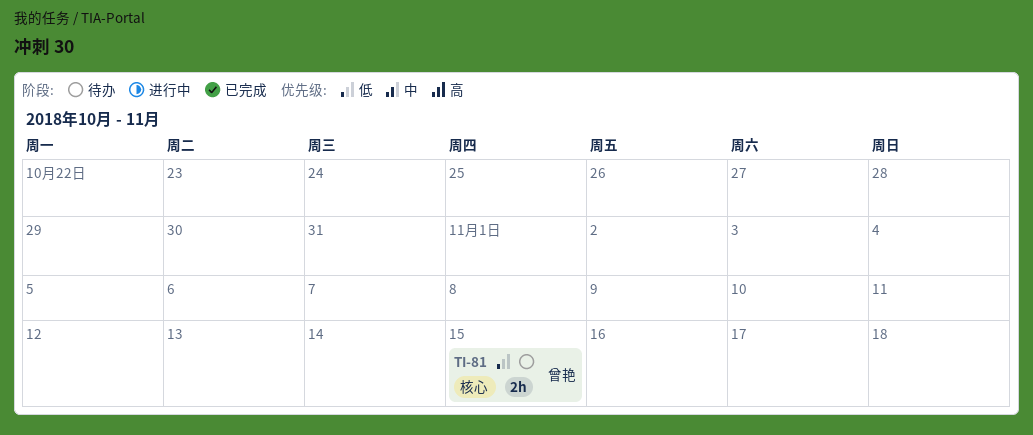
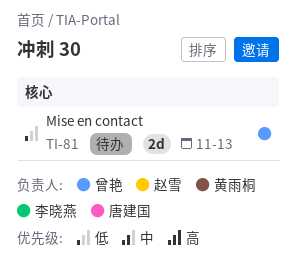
TI-81, estimate: 2h -> 2d
TI-81, due: Nov 15 -> Nov 13

